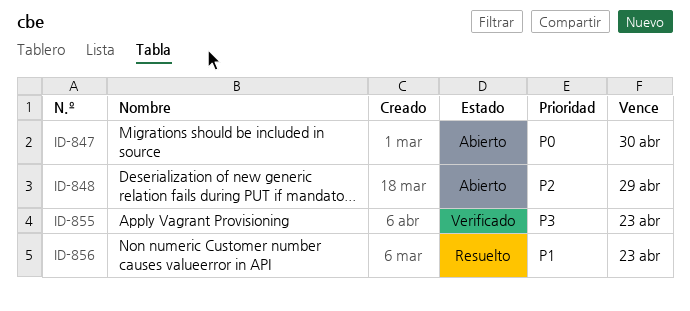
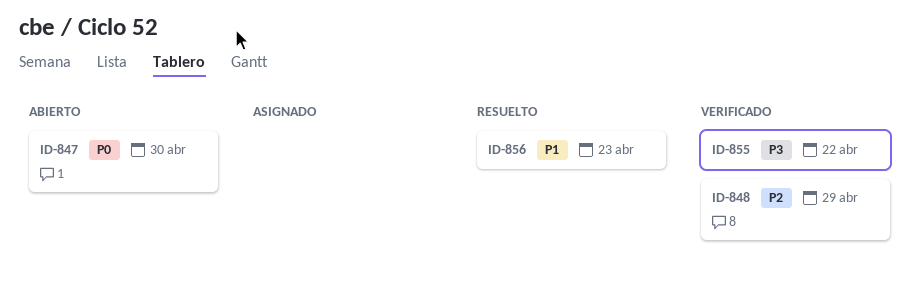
ID-848, status: Abierto -> Verificado
ID-855, due: Apr 23 -> Apr 22

